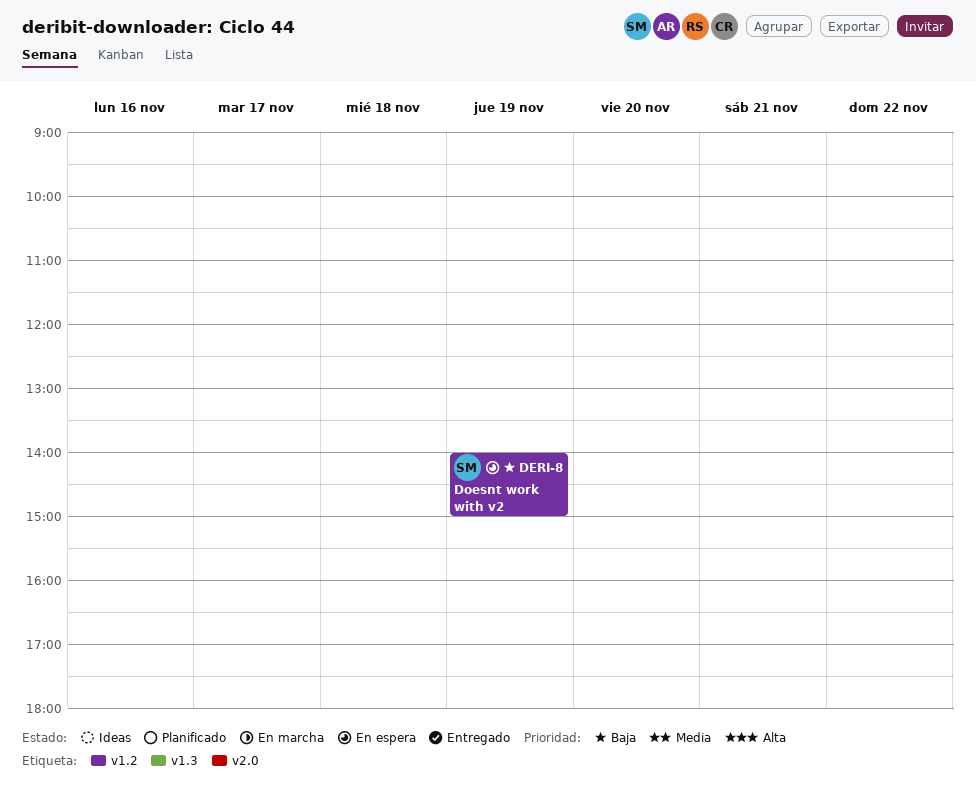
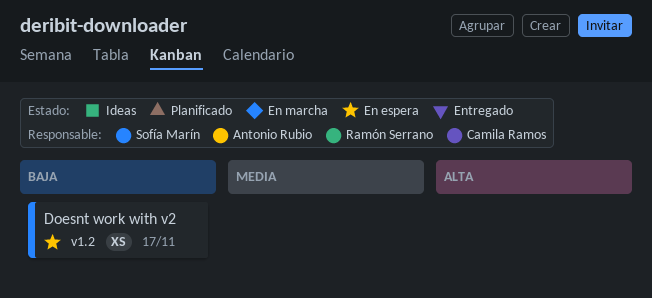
Doesnt work with v2, day: Nov 19 -> Nov 17

